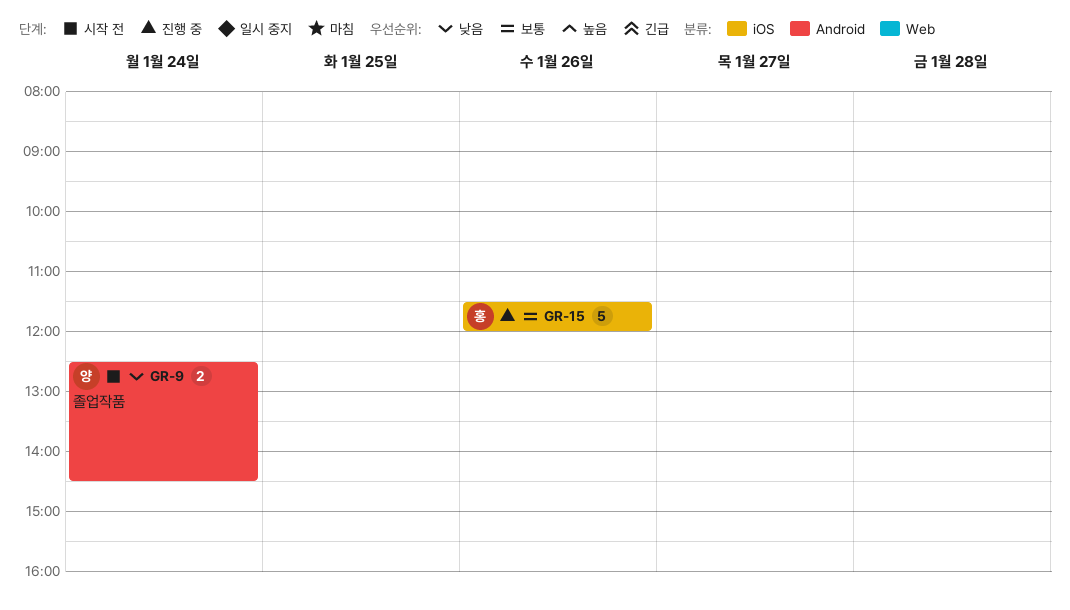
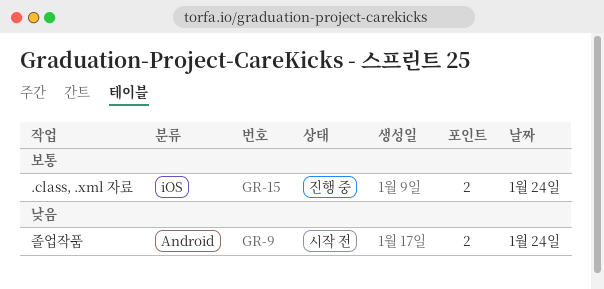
GR-15, estimate: 5 -> 2
GR-15, day: Jan 26 -> Jan 24

